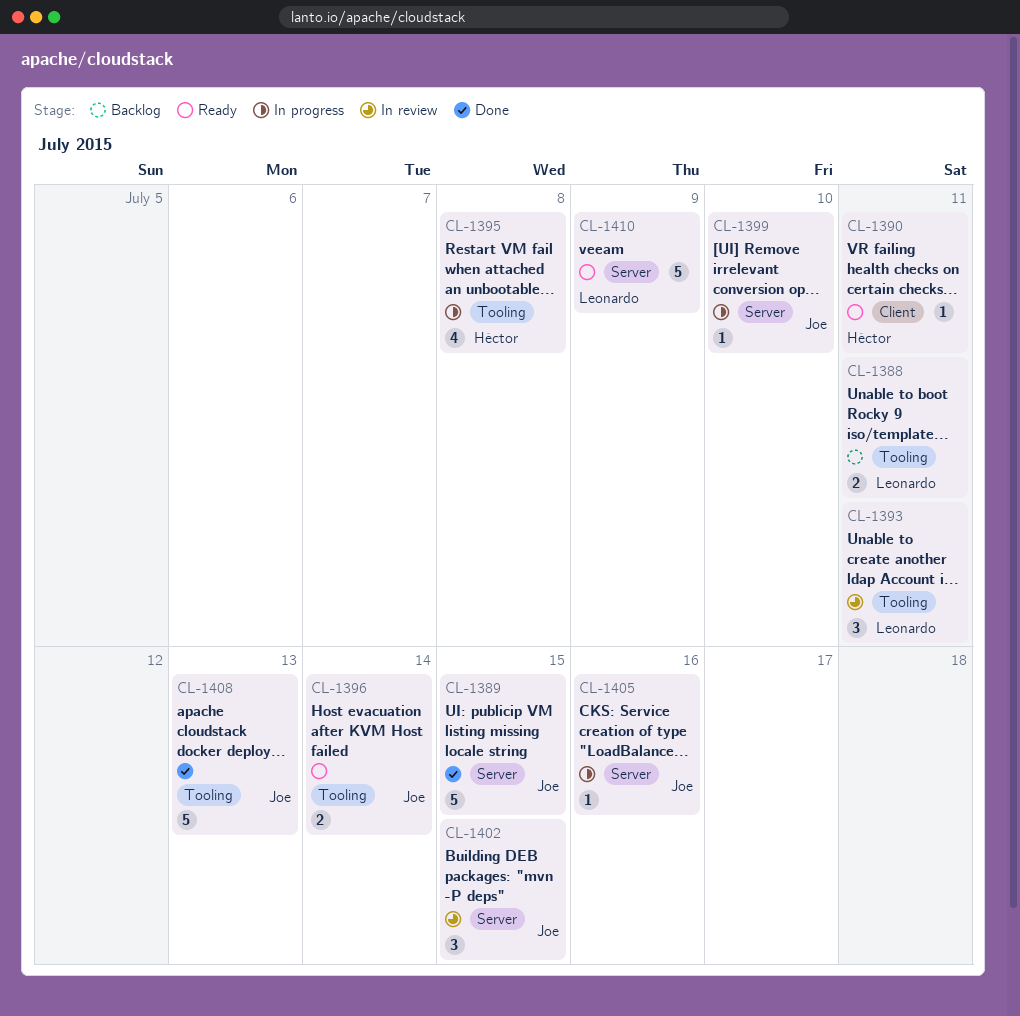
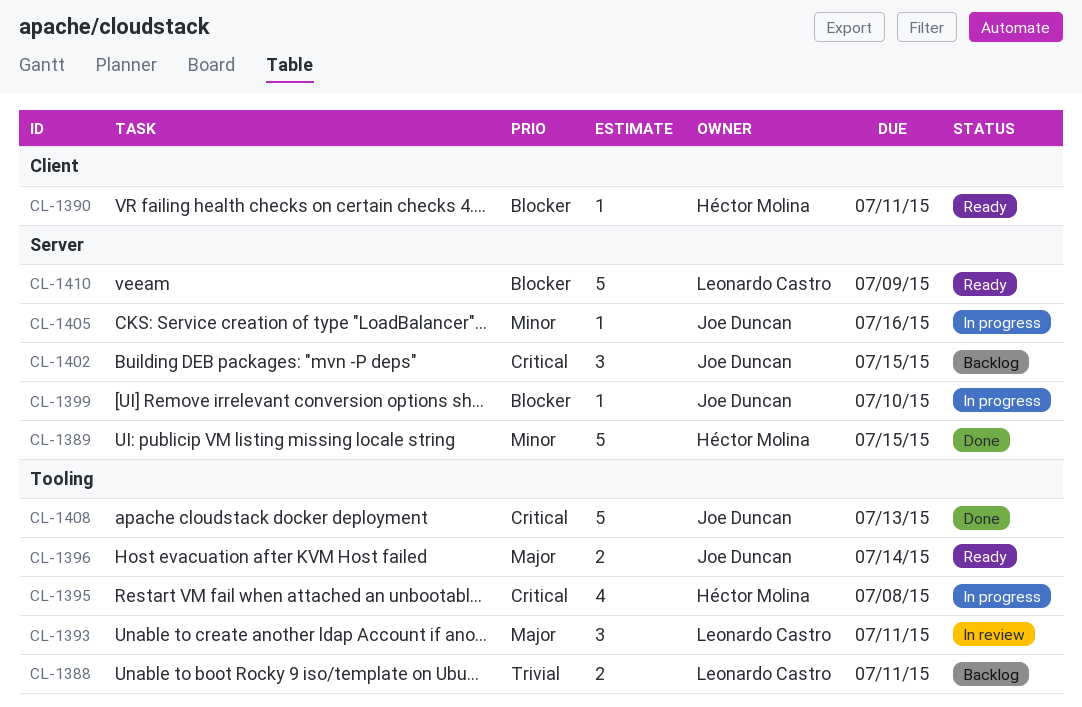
CL-1389, owner: Joe Duncan -> Héctor Molina
CL-1402, status: In review -> Backlog

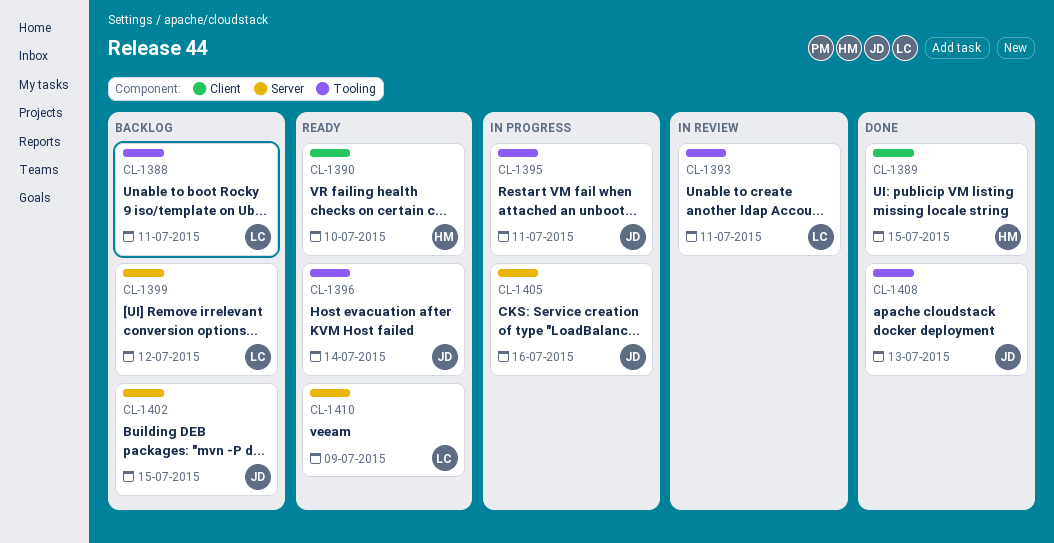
CL-1389, label: Server -> Client
CL-1390, due: Jul 11 -> Jul 10
CL-1395, owner: Héctor Molina -> Joe Duncan
CL-1395, due: Jul 8 -> Jul 11
CL-1399, status: In progress -> Backlog
CL-1399, owner: Joe Duncan -> Leonardo Castro
CL-1399, due: Jul 10 -> Jul 12

